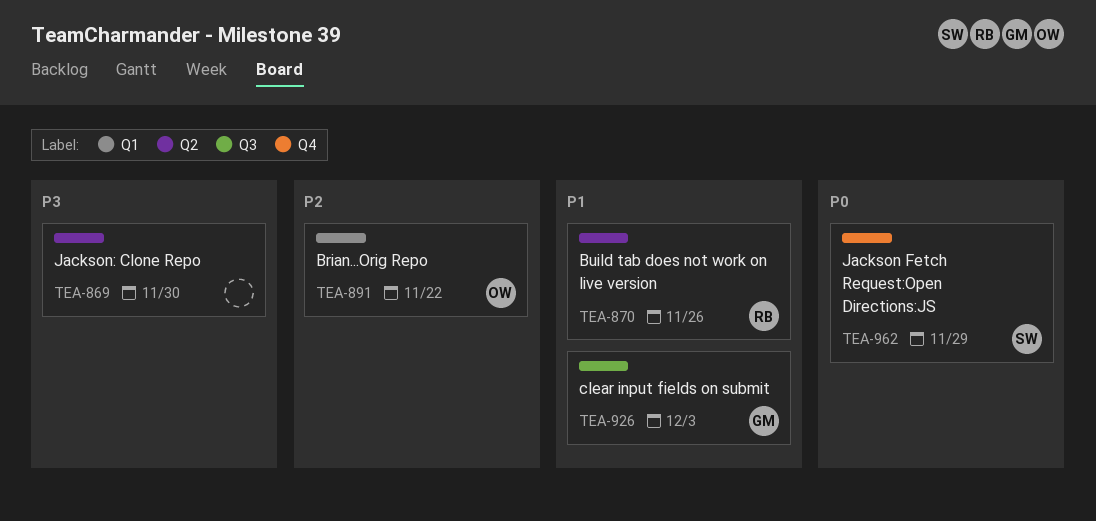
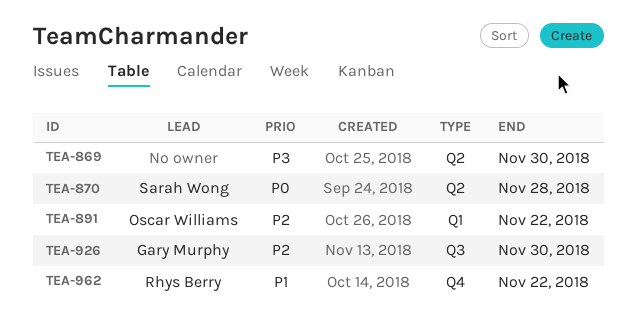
TEA-870, owner: Rhys Berry -> Sarah Wong
TEA-870, priority: P1 -> P0
TEA-870, due: Nov 26 -> Nov 28
TEA-926, priority: P1 -> P2
TEA-926, due: Dec 3 -> Nov 30
TEA-962, owner: Sarah Wong -> Rhys Berry
TEA-962, priority: P0 -> P1
TEA-962, due: Nov 29 -> Nov 22

